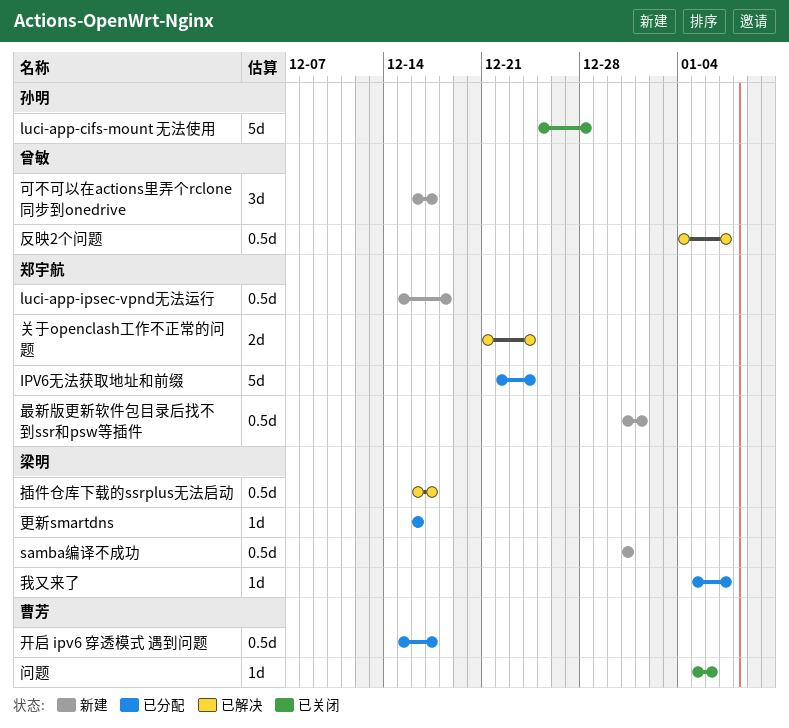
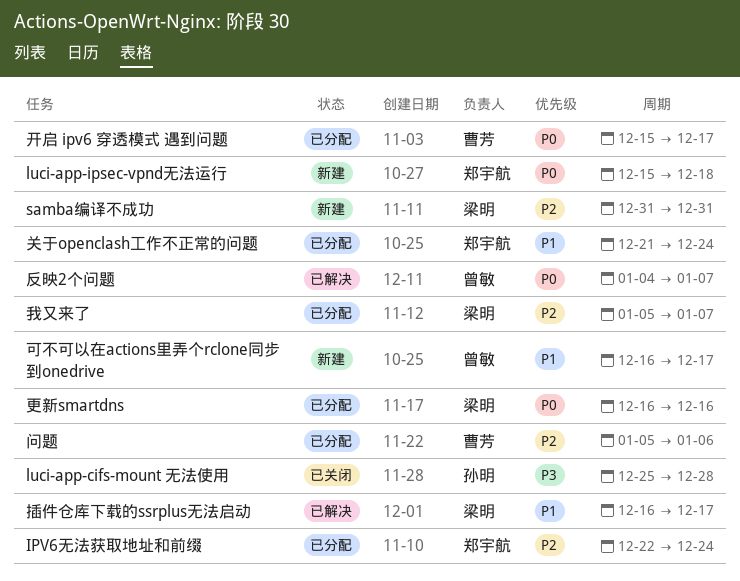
关于openclash工作不正常的问题, status: 已解决 -> 已分配
最新版更新软件包目录后找不到ssr和psw等插件: present -> none
问题, status: 已关闭 -> 已分配

